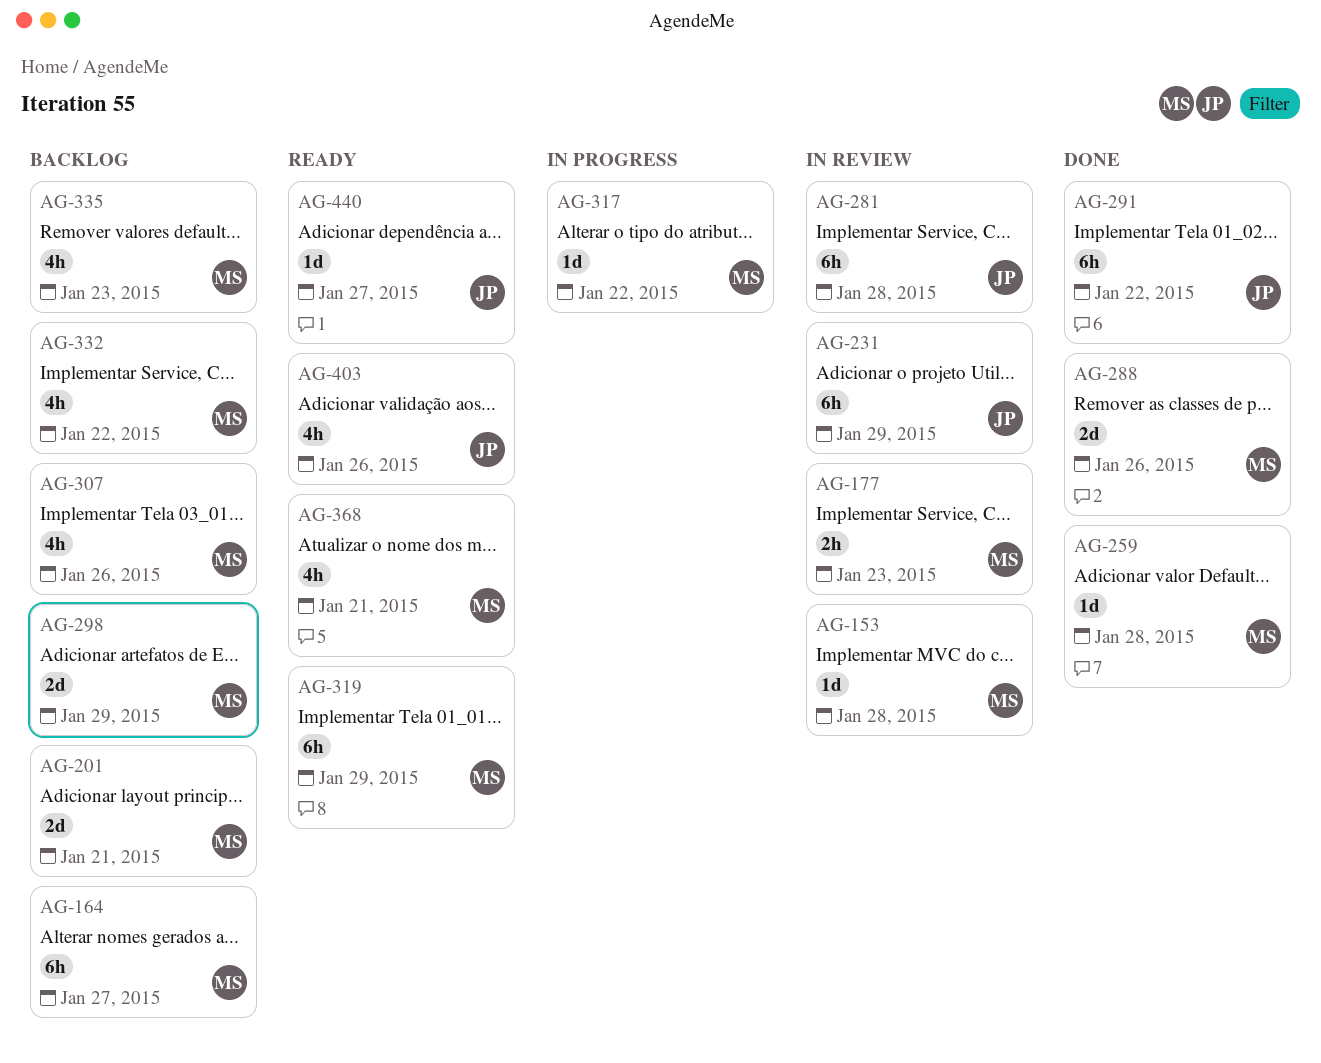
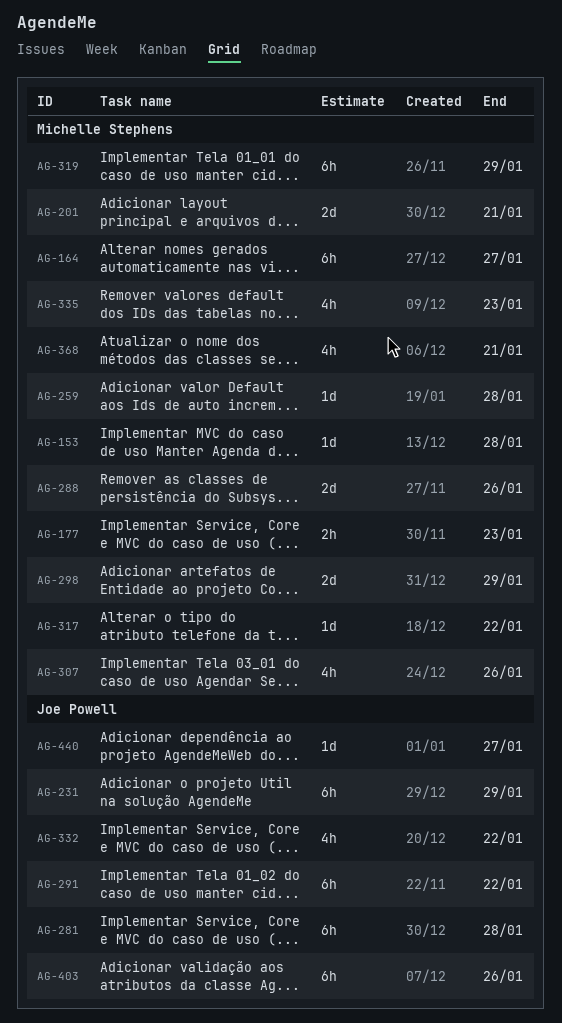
AG-332, owner: Michelle Stephens -> Joe Powell
AG-403, estimate: 4h -> 6h

